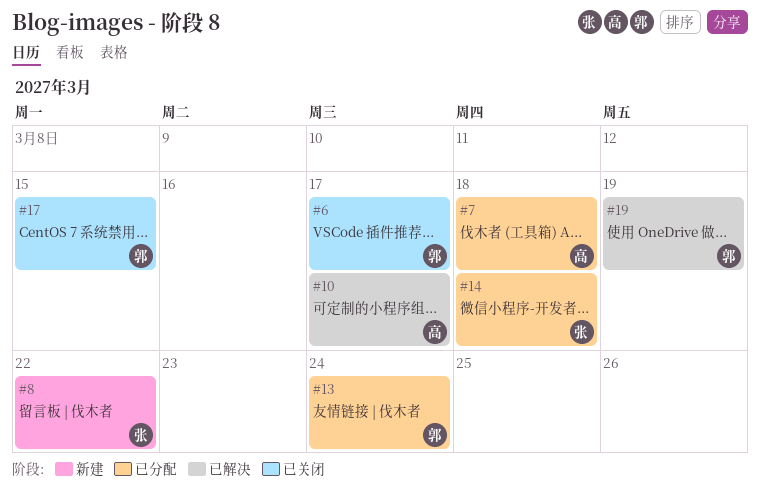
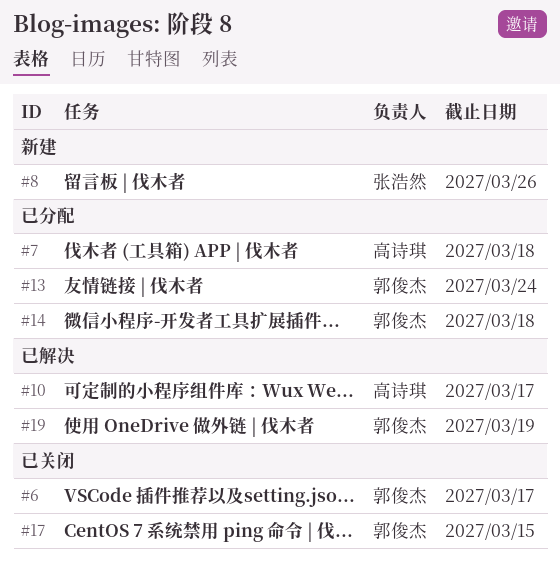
#8, due: Mar 22 -> Mar 26
#14, owner: 张浩然 -> 郭俊杰

